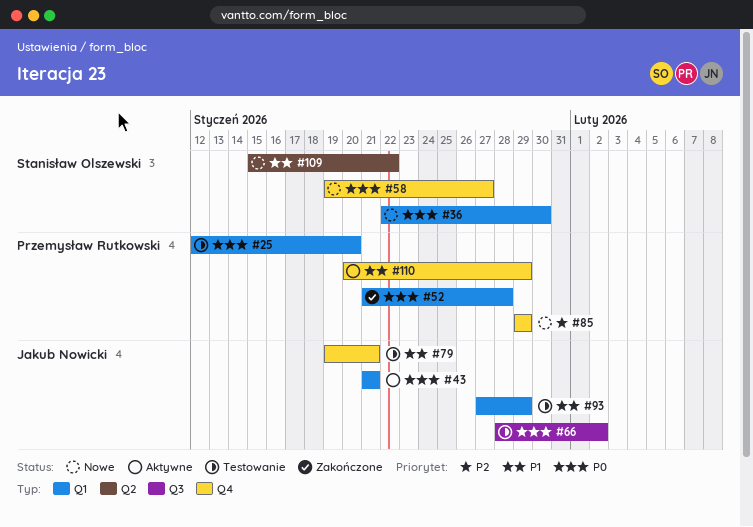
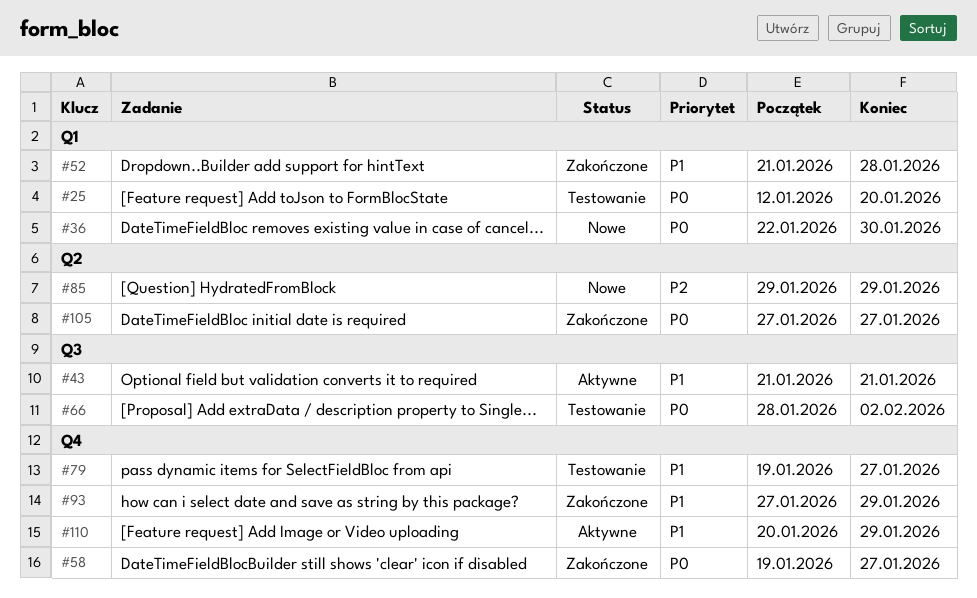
#43, priority: P0 -> P1
#43, label: Q1 -> Q3
#52, priority: P0 -> P1
#58, status: Nowe -> Zakończone
#79, due: Jan 21 -> Jan 27
#85, label: Q4 -> Q2
#93, status: Testowanie -> Zakończone
#93, label: Q1 -> Q4
#105: none -> present
#109: present -> none

